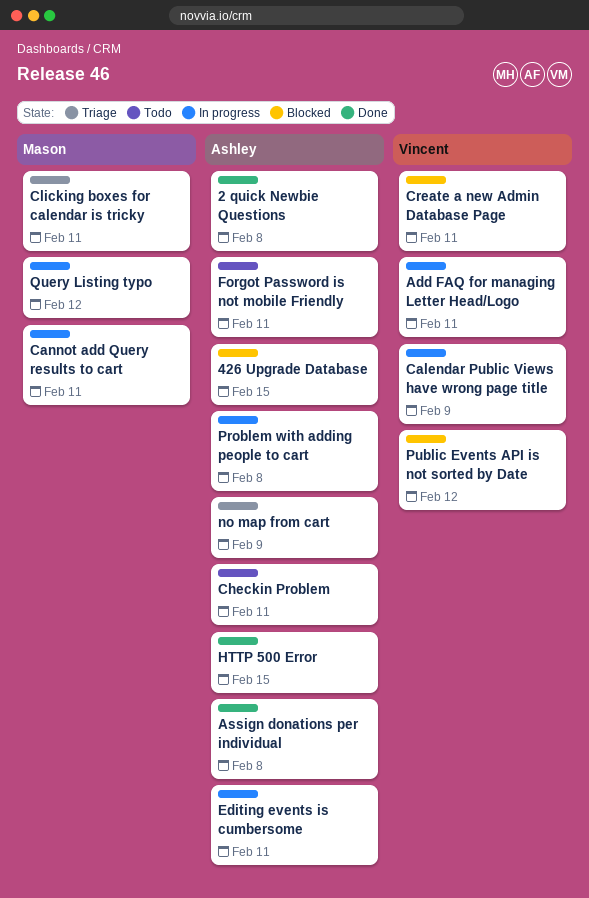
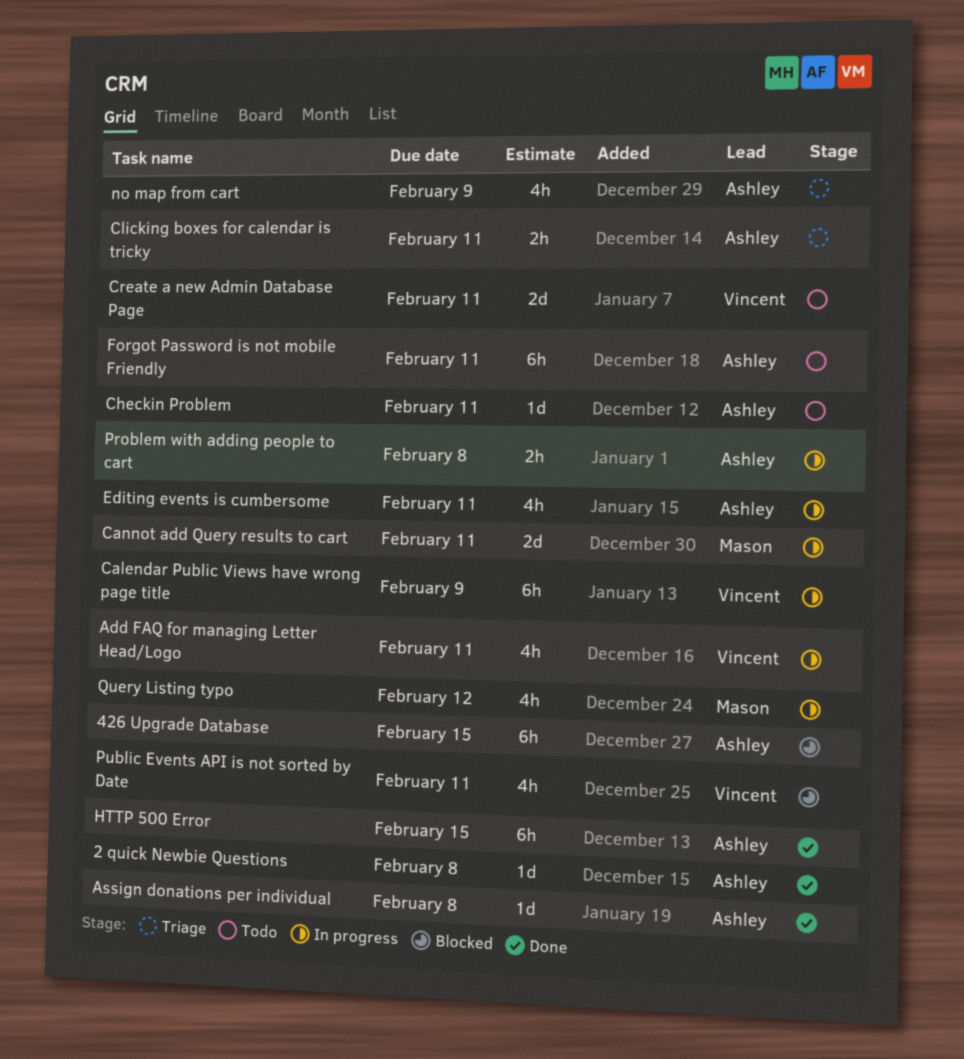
Clicking boxes for calendar is tricky, owner: Mason -> Ashley
Create a new Admin Database Page, status: Blocked -> Todo
Public Events API is not sorted by Date, due: Feb 12 -> Feb 11

